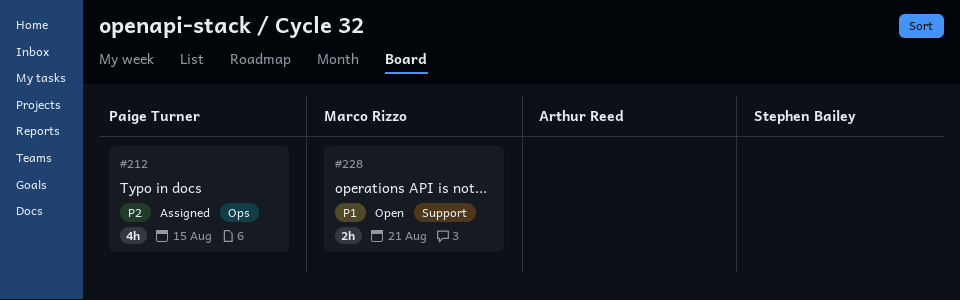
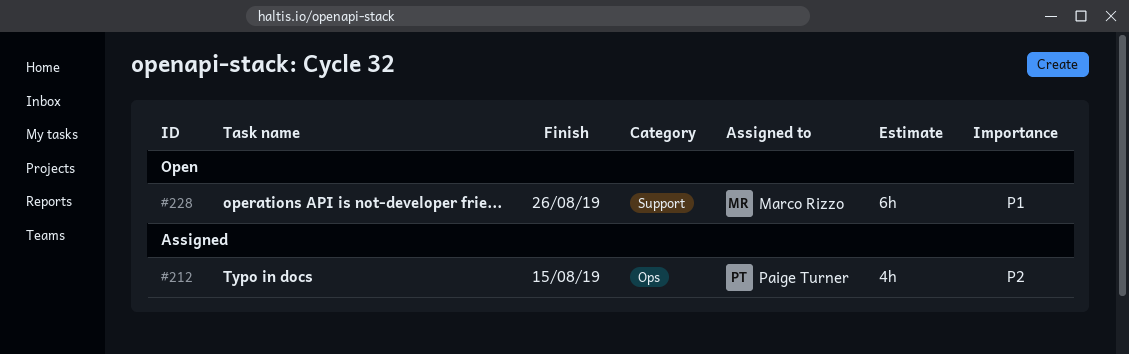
#228, estimate: 2h -> 6h
#228, due: Aug 21 -> Aug 26

